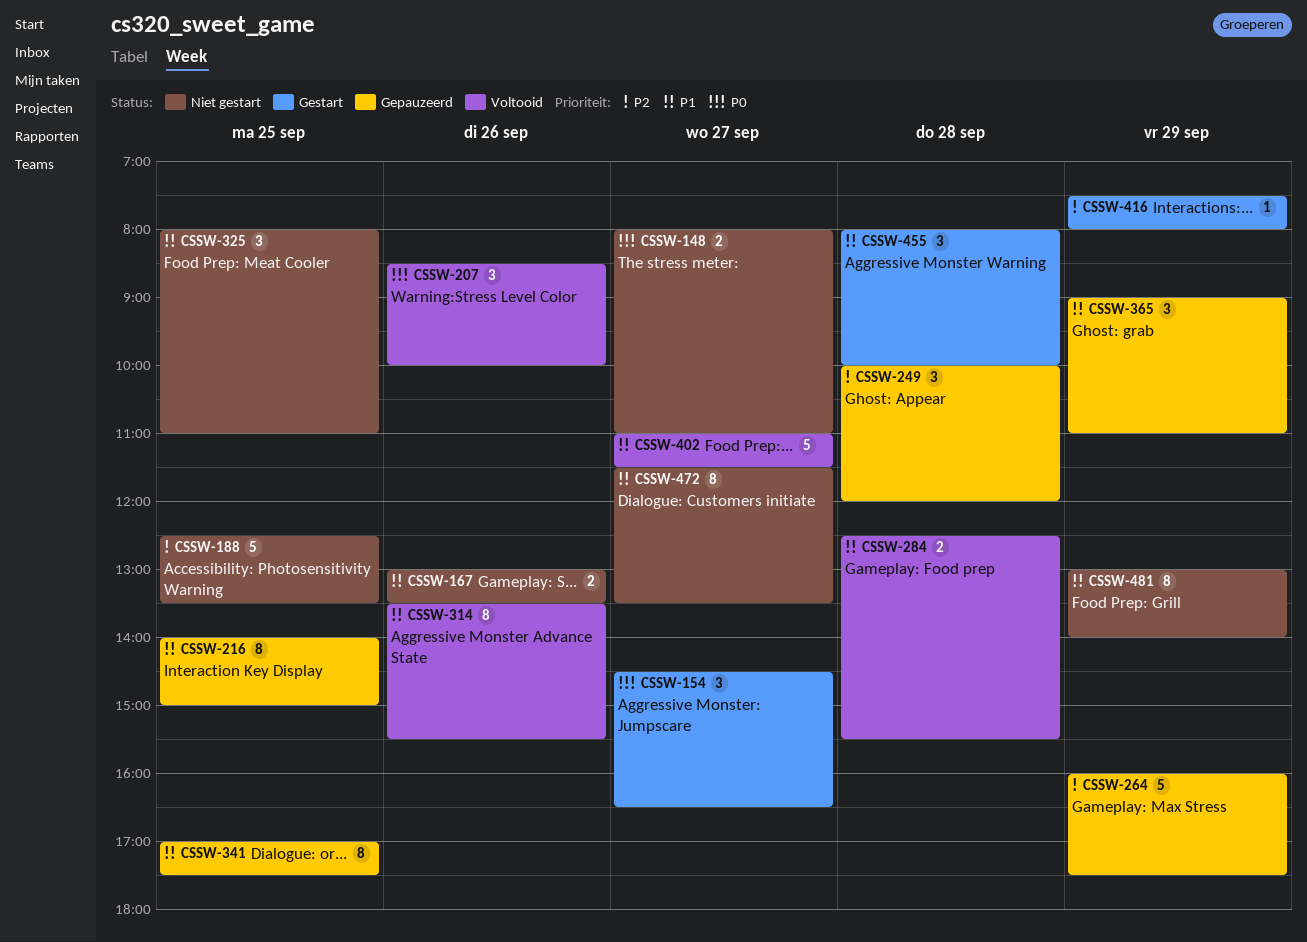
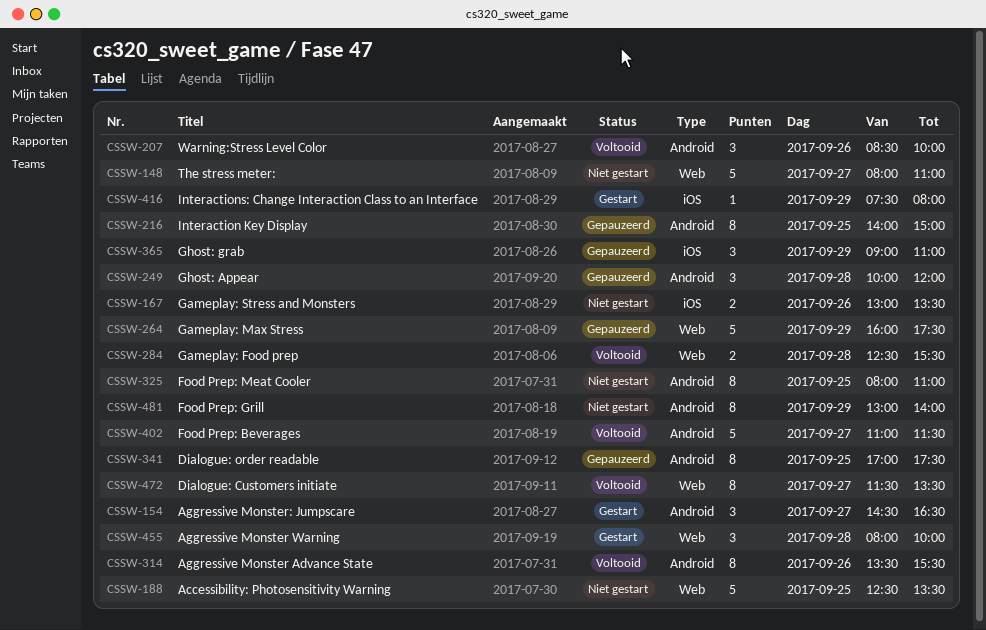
CSSW-148, estimate: 2 -> 5
CSSW-325, estimate: 3 -> 8
CSSW-472, status: Niet gestart -> Voltooid

